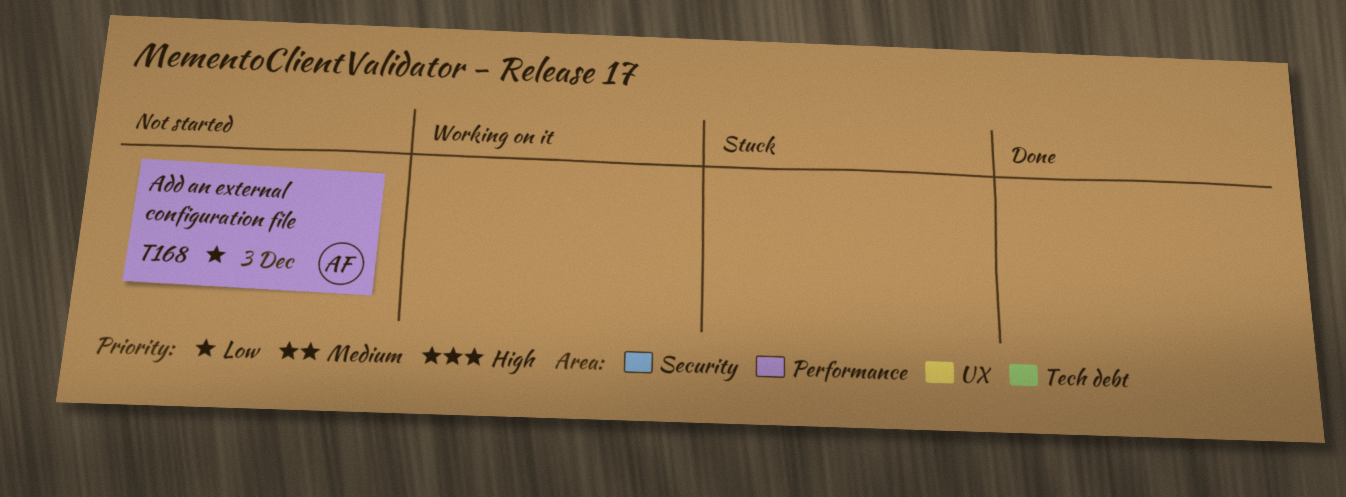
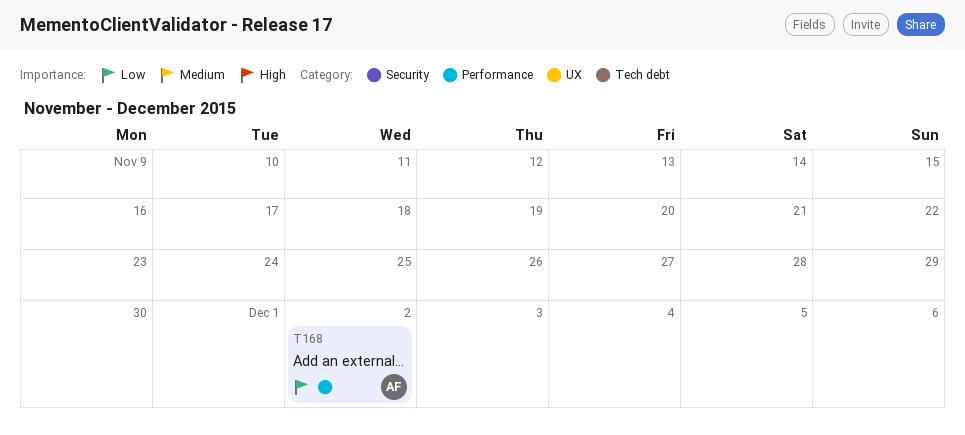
T168, due: Dec 3 -> Dec 2

